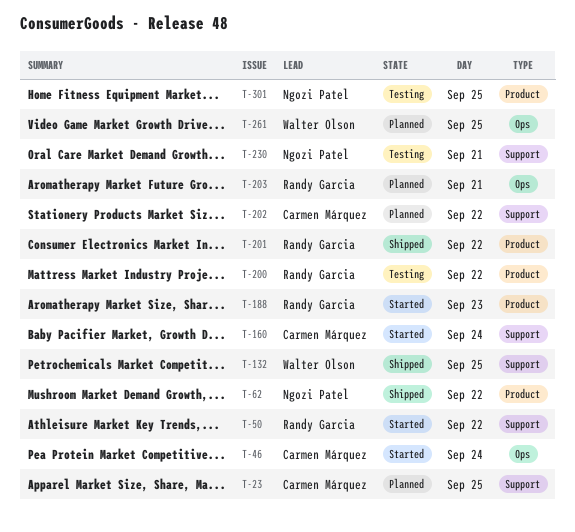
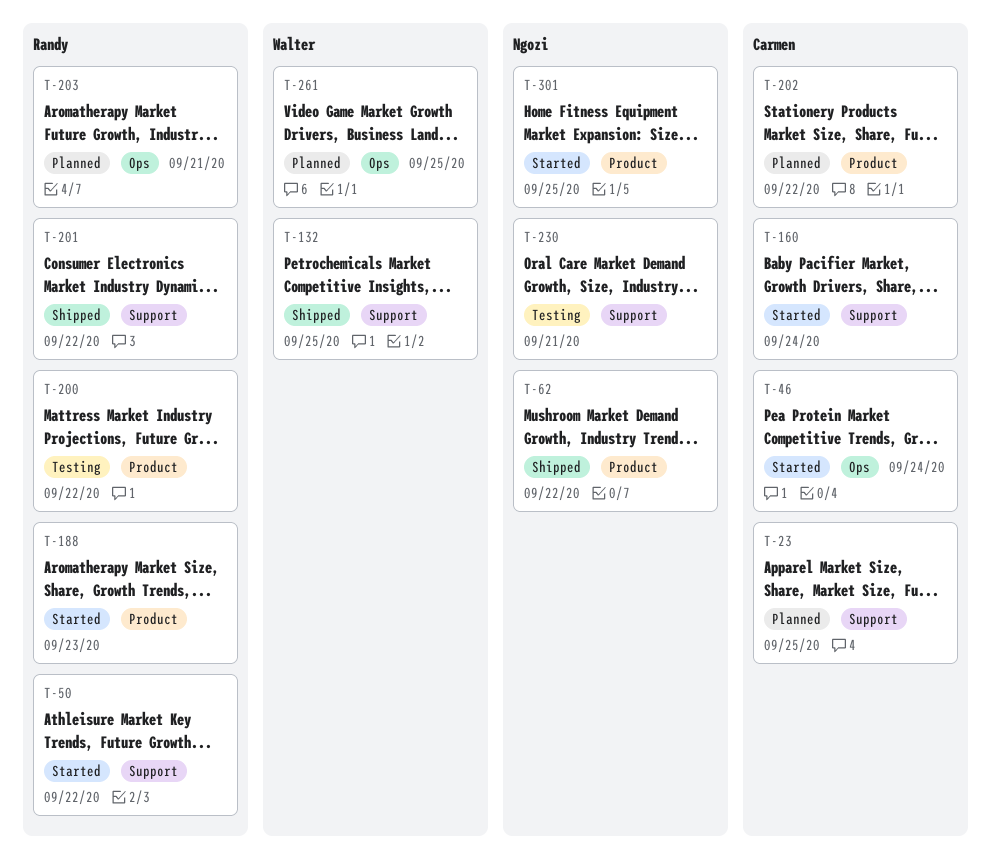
T-201, label: Product -> Support
T-202, label: Support -> Product
T-301, status: Testing -> Started

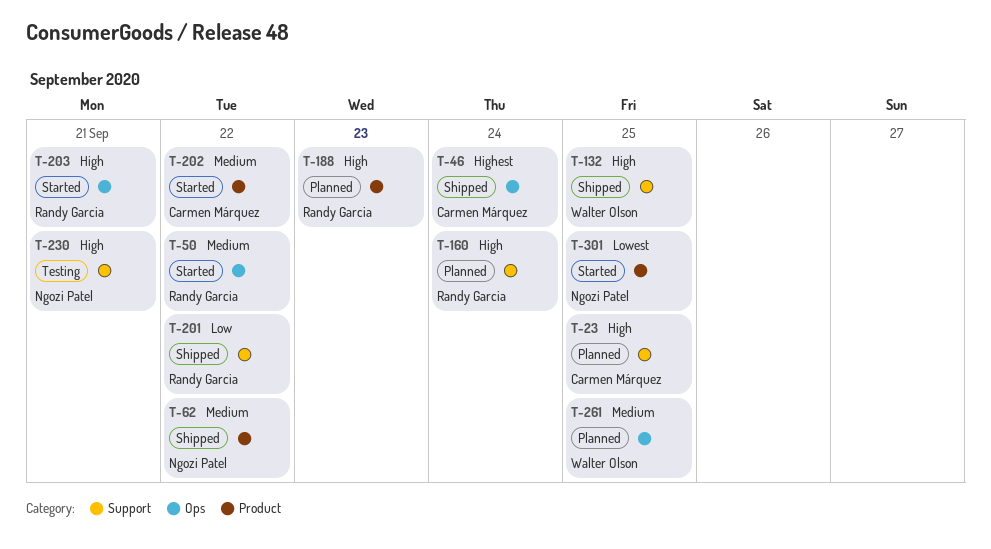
T-46, status: Started -> Shipped
T-50, label: Support -> Ops
T-160, status: Started -> Planned
T-160, owner: Carmen Márquez -> Randy Garcia
T-188, status: Started -> Planned
T-200: present -> none
T-202, status: Planned -> Started
T-203, status: Planned -> Started

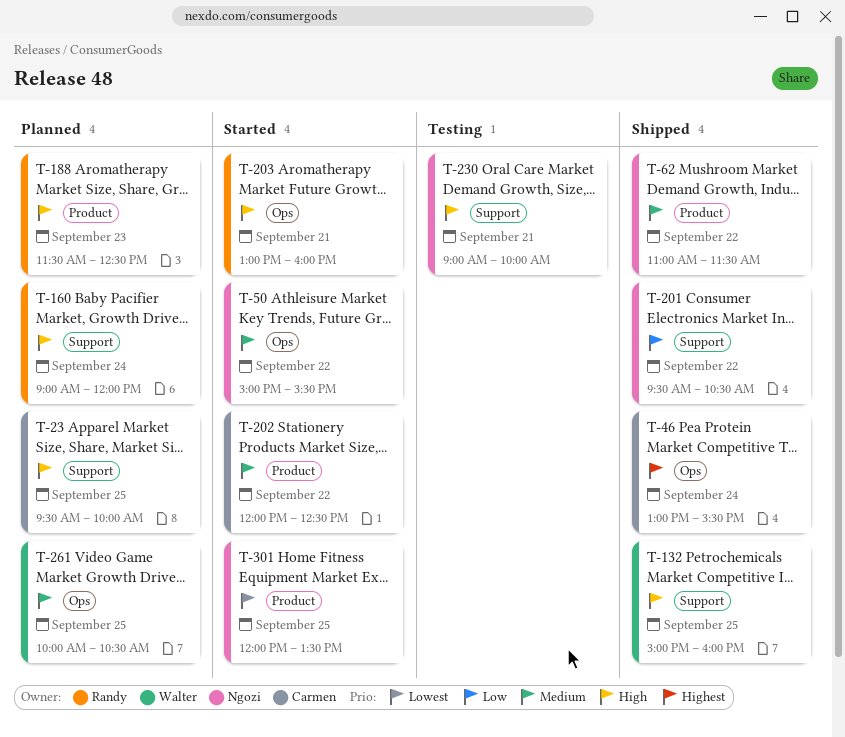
T-50, owner: Randy Garcia -> Ngozi Patel
T-201, owner: Randy Garcia -> Ngozi Patel

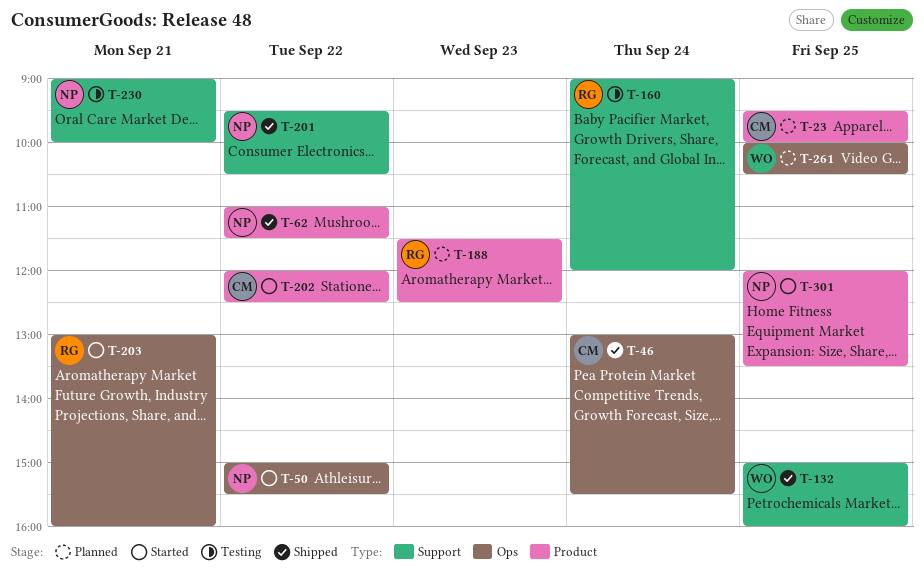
T-23, label: Support -> Product
T-160, status: Planned -> Testing

